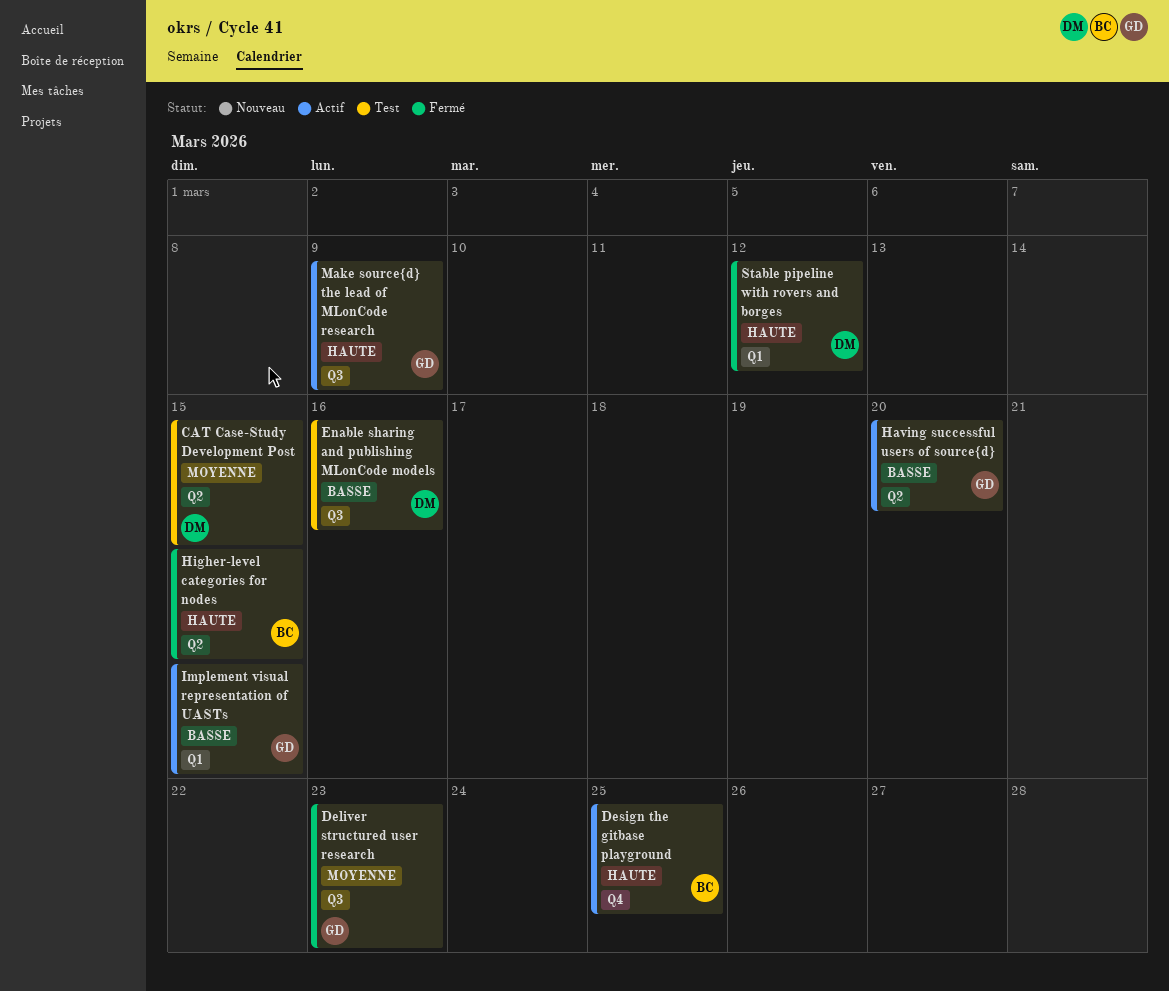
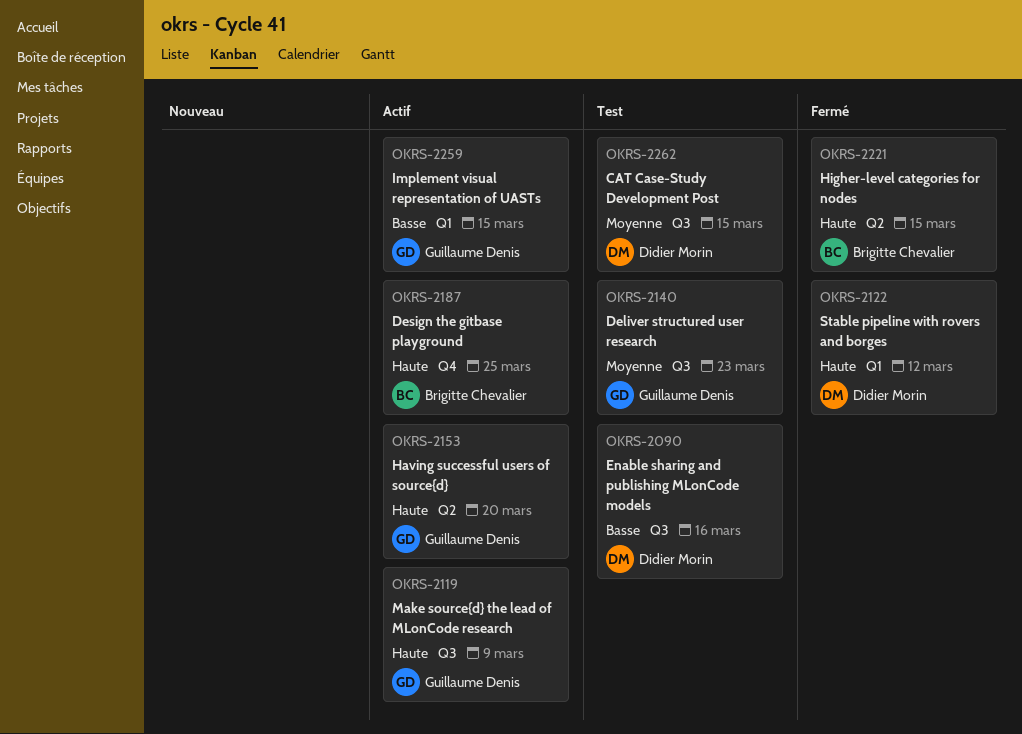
CAT Case-Study Development Post, label: Q2 -> Q3
Deliver structured user research, status: Fermé -> Test
Having successful users of source{d}, priority: Basse -> Haute

